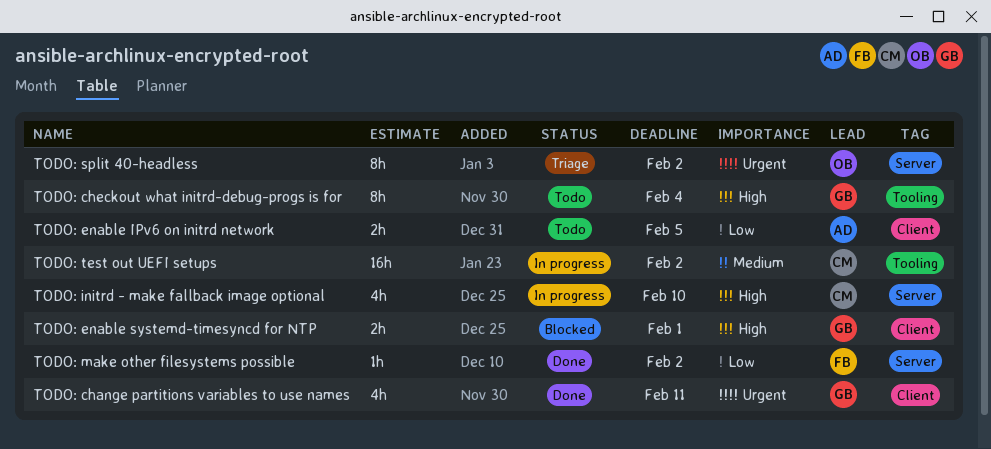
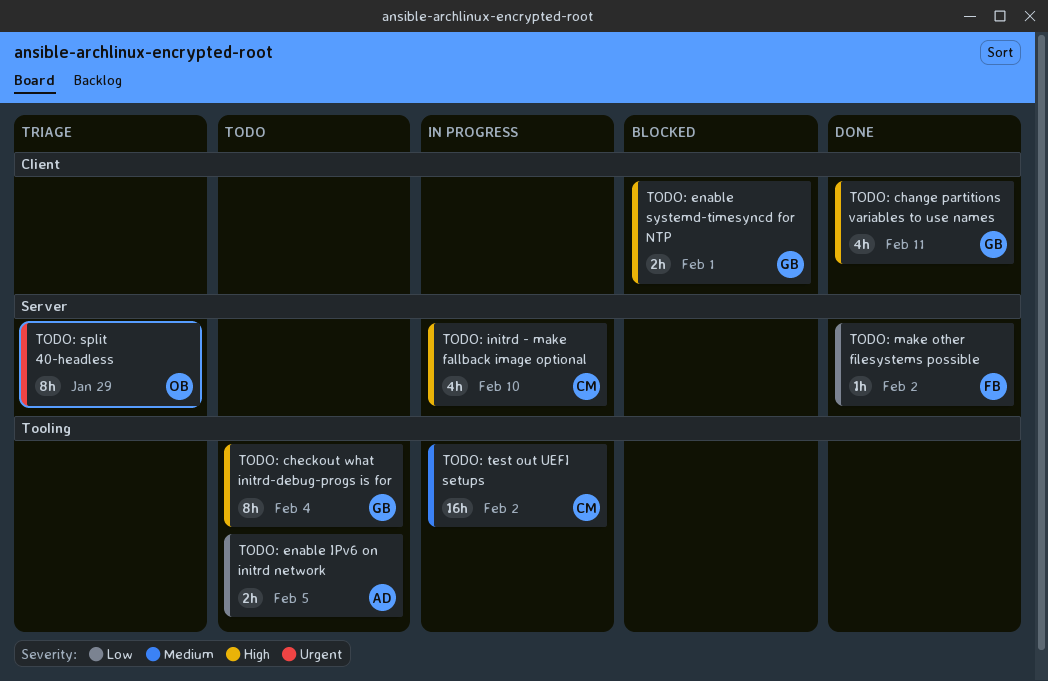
TODO: change partitions variables to use names, priority: Urgent -> High
TODO: enable IPv6 on initrd network, label: Client -> Tooling
TODO: split 40-headless, due: Feb 2 -> Jan 29

